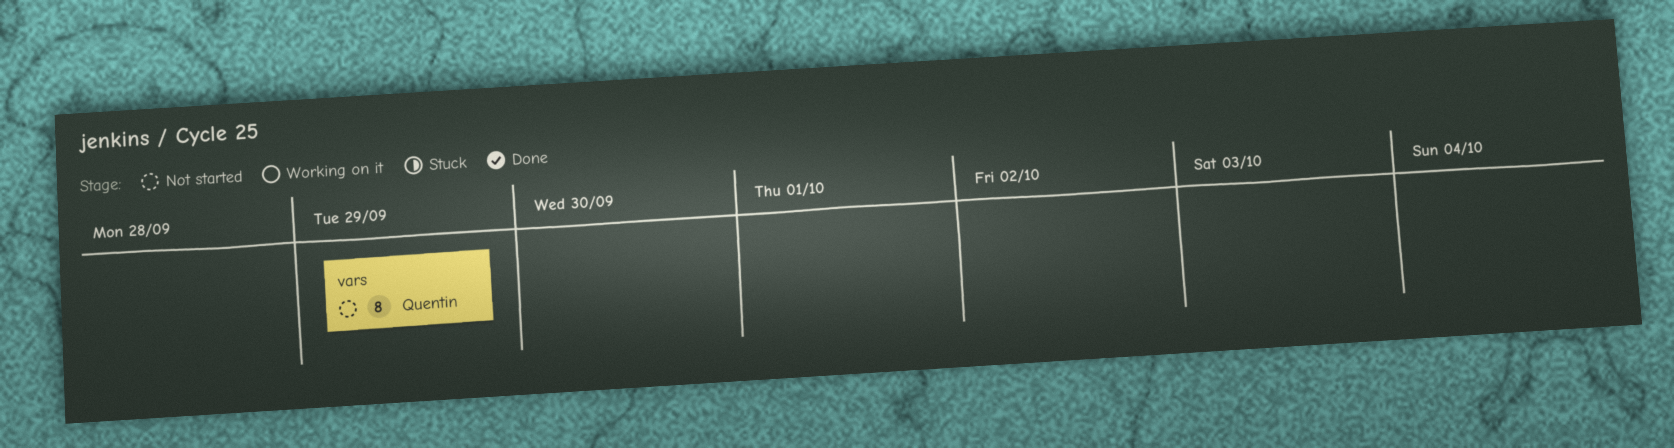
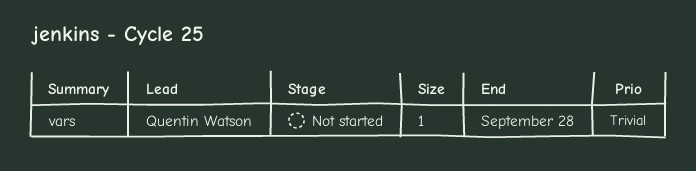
vars, estimate: 8 -> 1
vars, due: Sep 29 -> Sep 28

